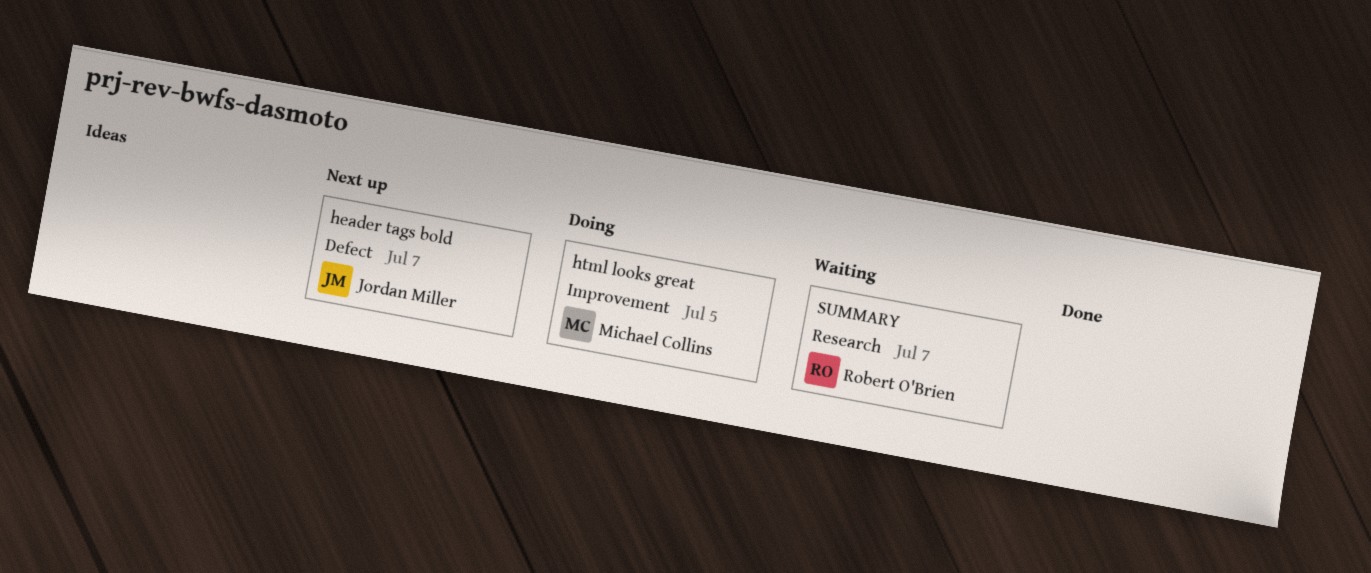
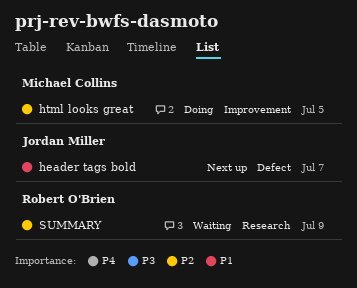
SUMMARY, due: Jul 7 -> Jul 9

